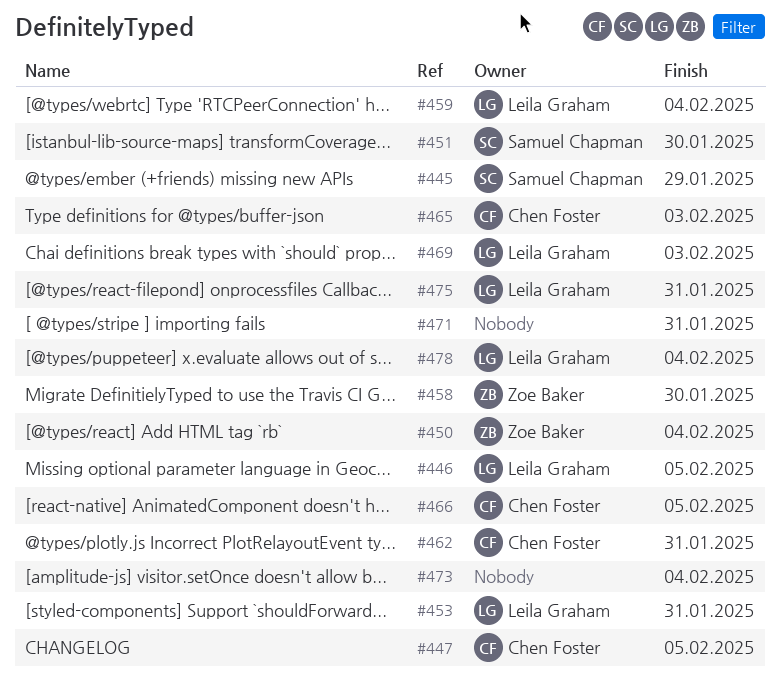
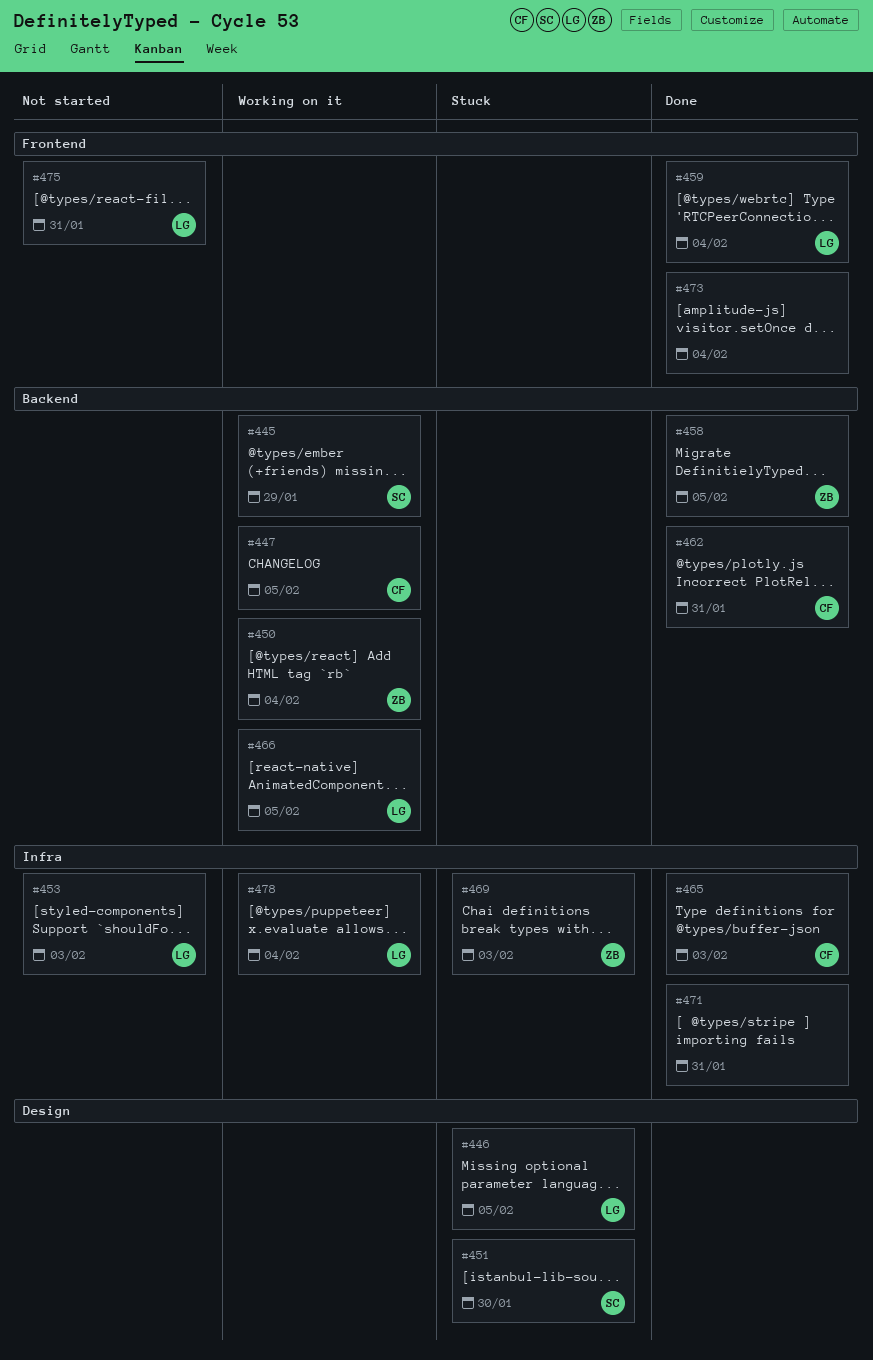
#453, due: Jan 31 -> Feb 3
#458, due: Jan 30 -> Feb 5
#466, owner: Chen Foster -> Leila Graham
#469, owner: Leila Graham -> Zoe Baker

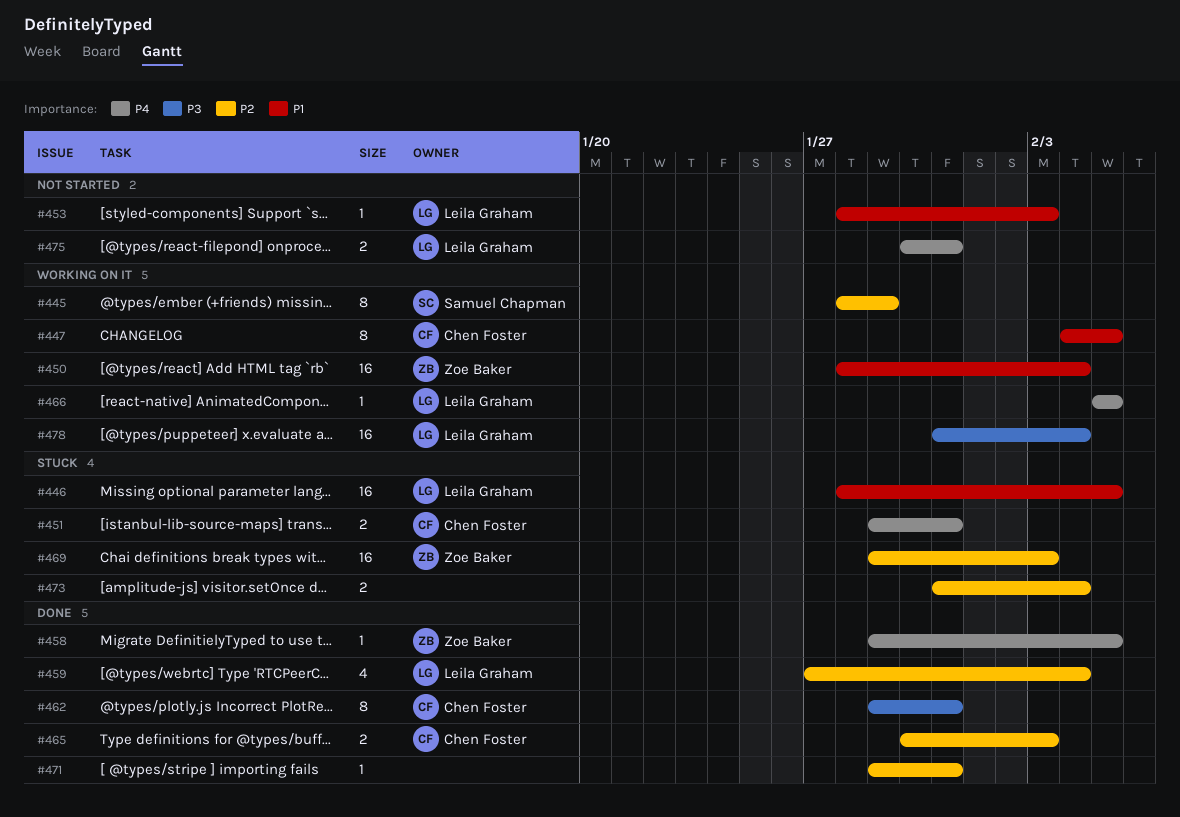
#451, owner: Samuel Chapman -> Chen Foster
#451, due: Jan 30 -> Jan 31
#473, status: Done -> Stuck

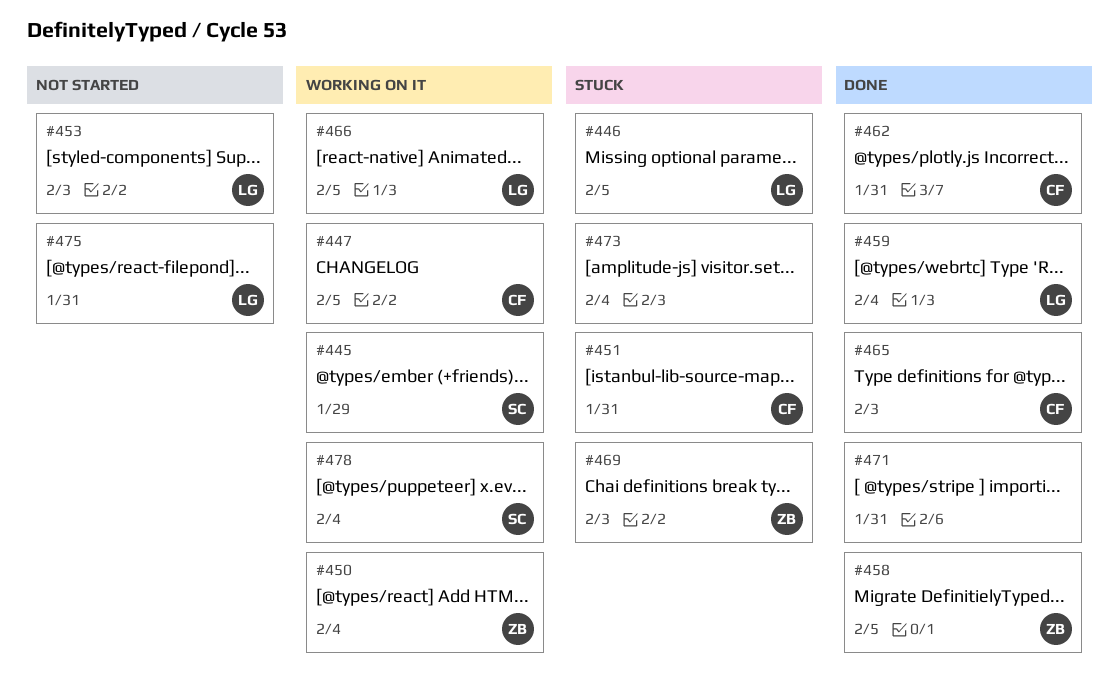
#478, owner: Leila Graham -> Samuel Chapman

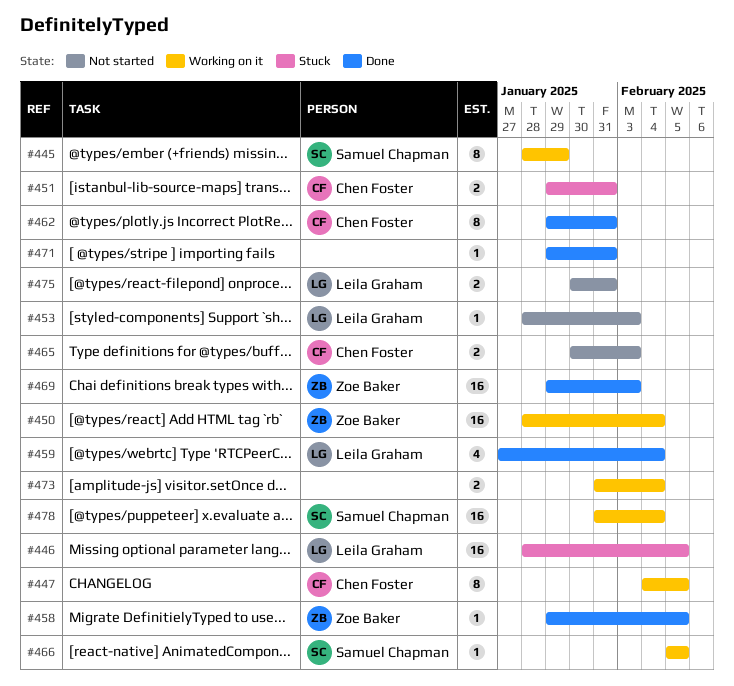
#465, status: Done -> Not started
#466, owner: Leila Graham -> Samuel Chapman
#469, status: Stuck -> Done
#473, status: Stuck -> Working on it

